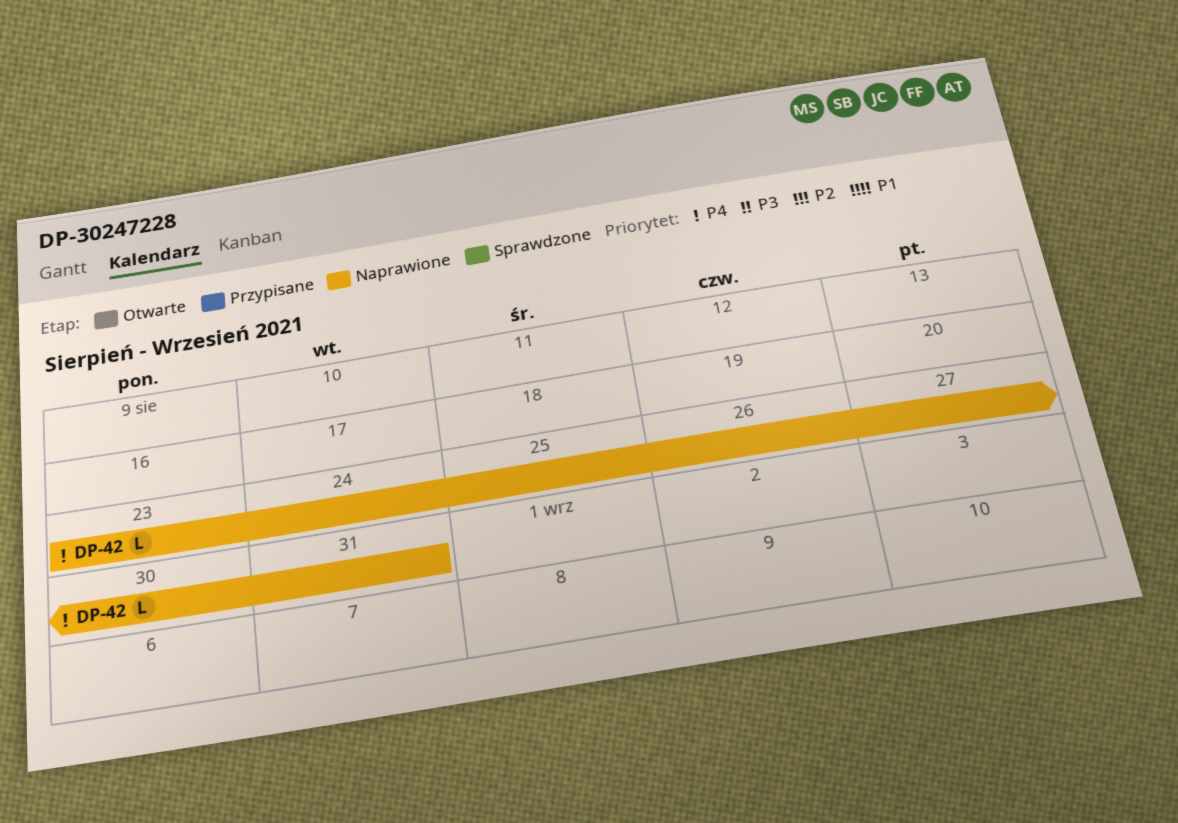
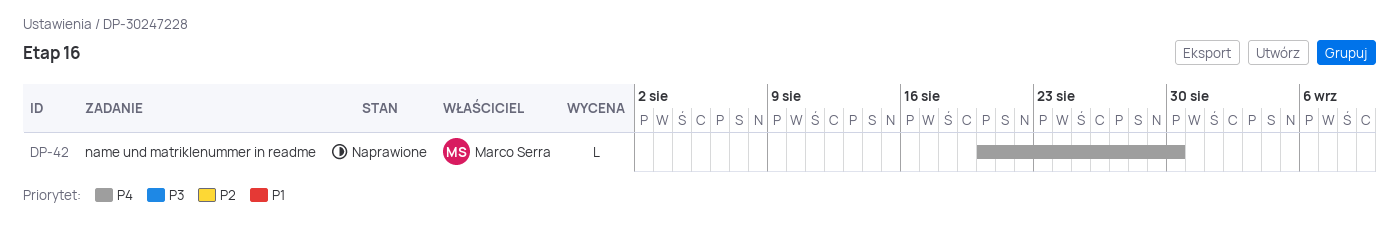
DP-42, start: Aug 23 -> Aug 20
DP-42, due: Aug 31 -> Aug 30

